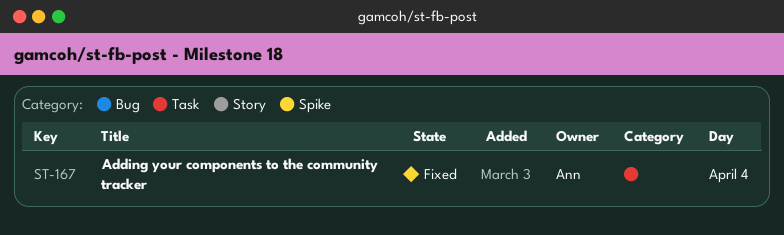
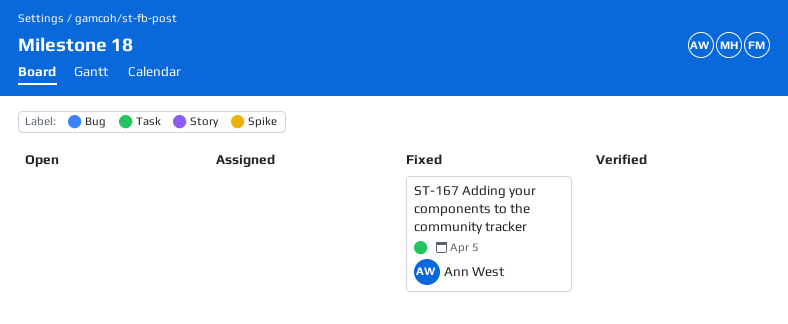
ST-167, day: Apr 4 -> Apr 5

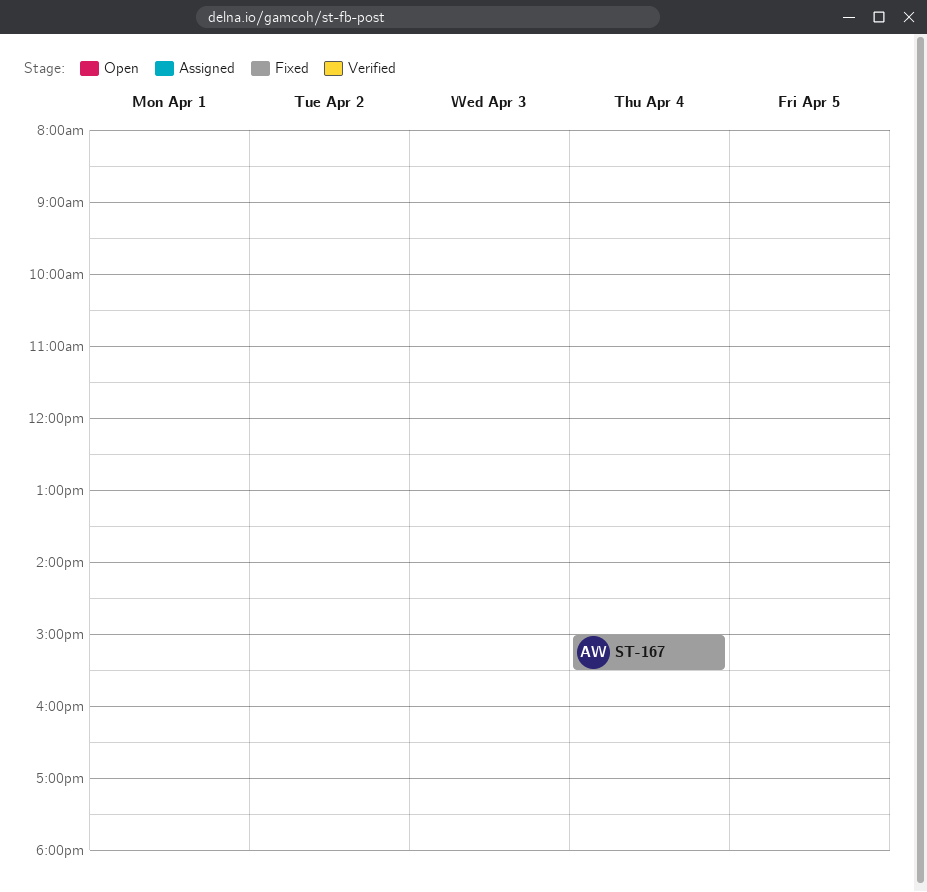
ST-167, day: Apr 5 -> Apr 4

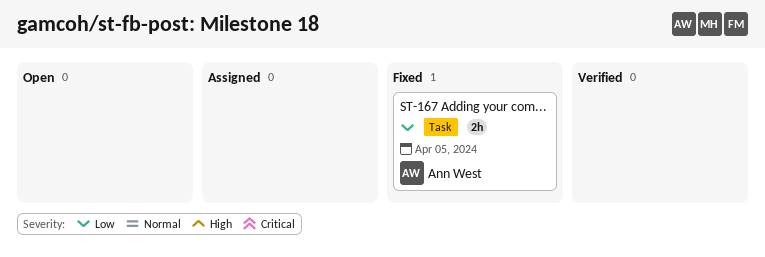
ST-167, day: Apr 4 -> Apr 5

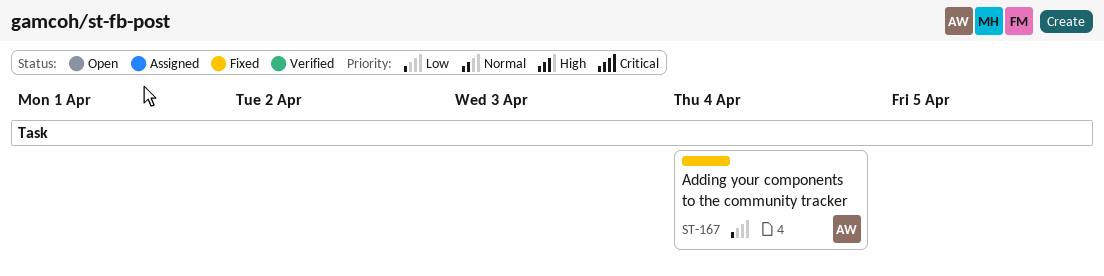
ST-167, day: Apr 5 -> Apr 4

